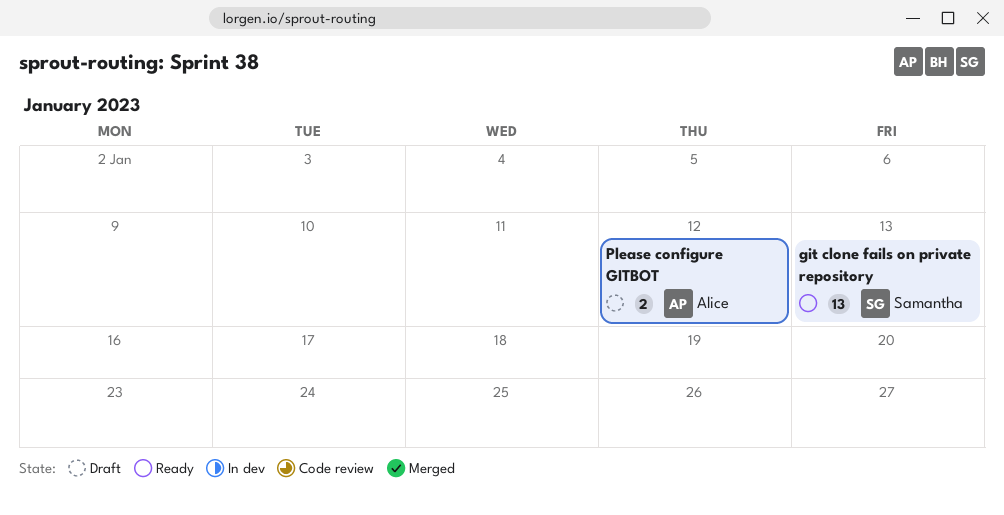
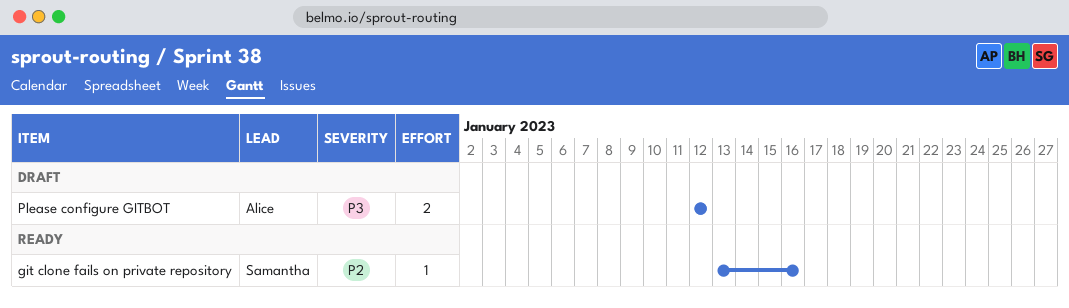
git clone fails on private repository, estimate: 13 -> 1
git clone fails on private repository, due: Jan 13 -> Jan 16

